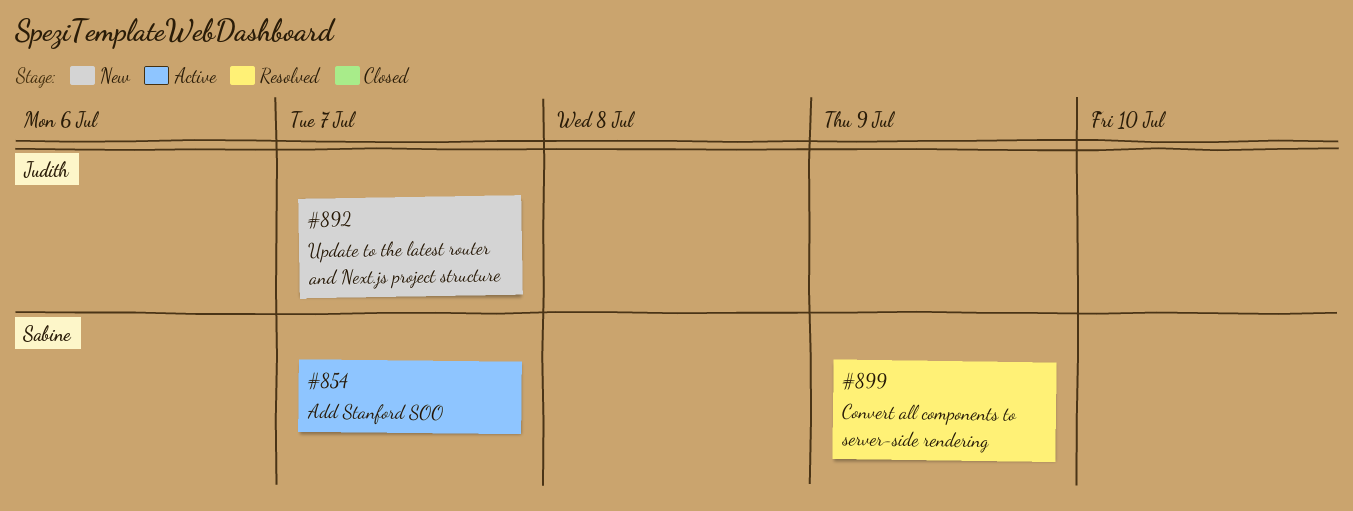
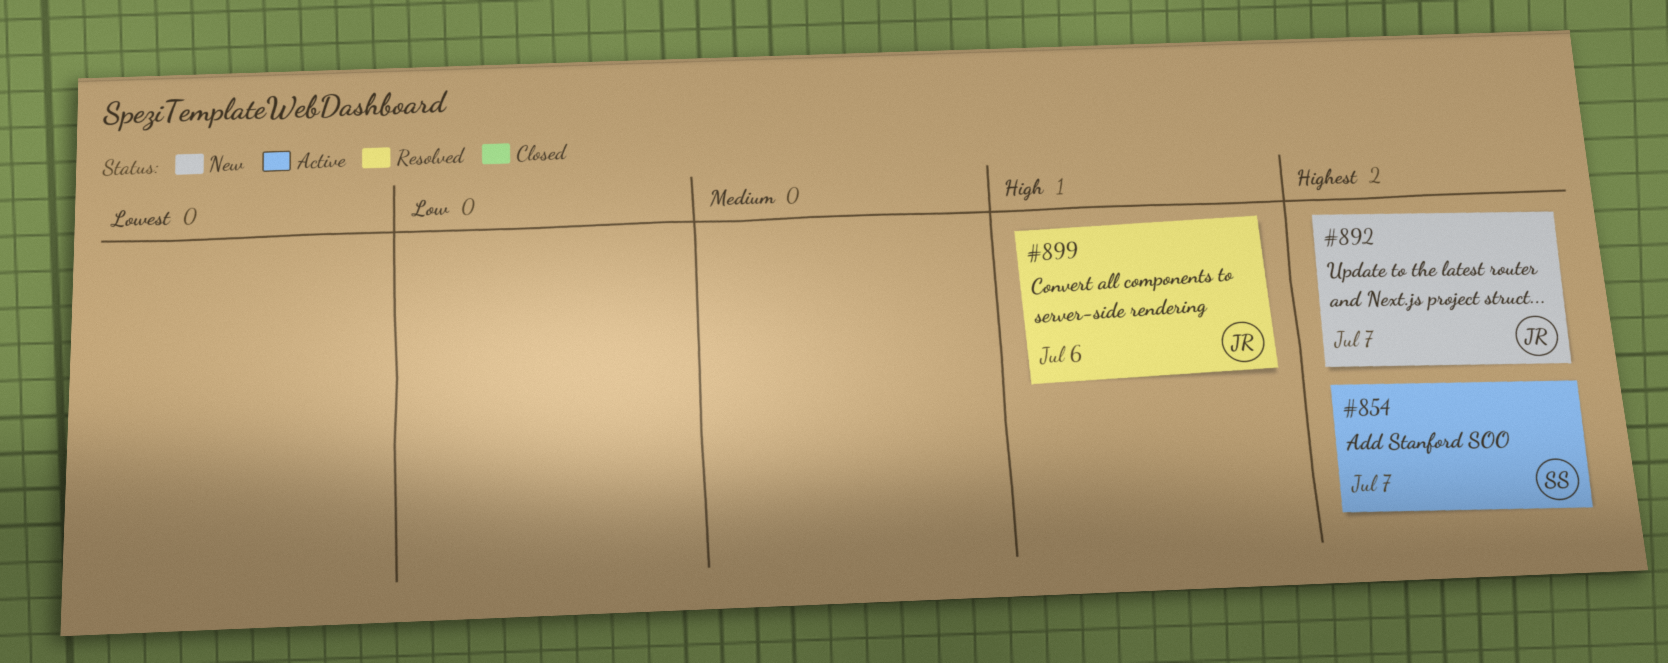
#899, owner: Sabine -> Judith
#899, due: Jul 9 -> Jul 6

